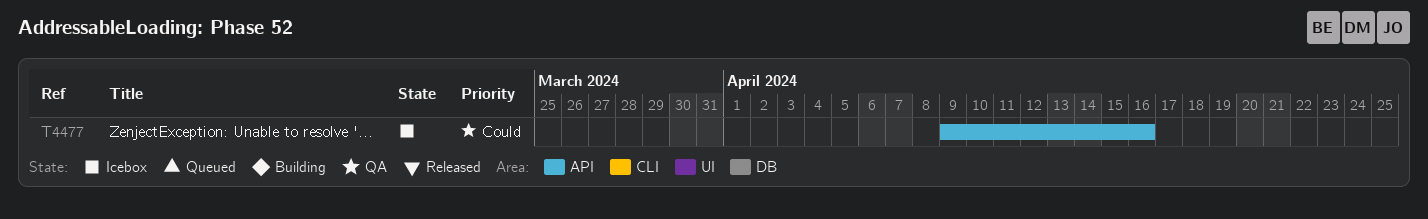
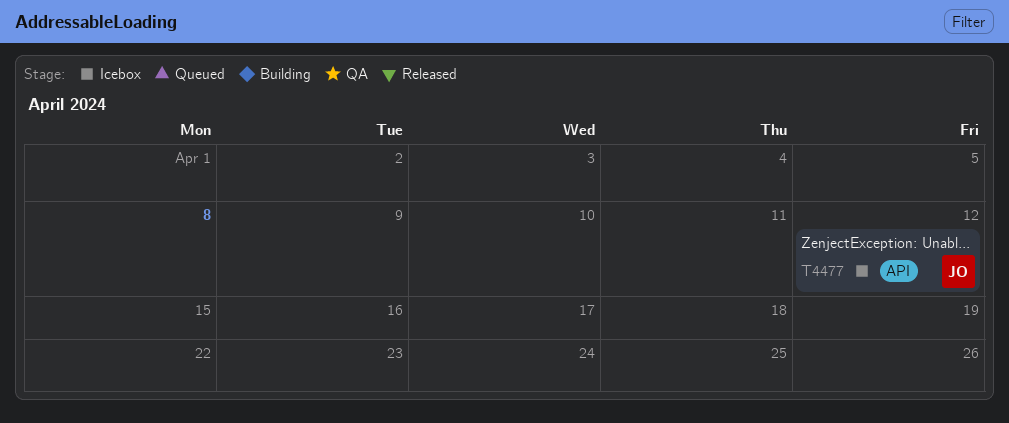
T4477, due: Apr 16 -> Apr 12

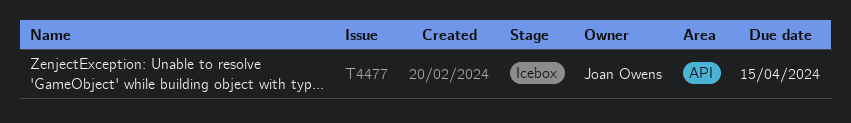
T4477, due: Apr 12 -> Apr 15

